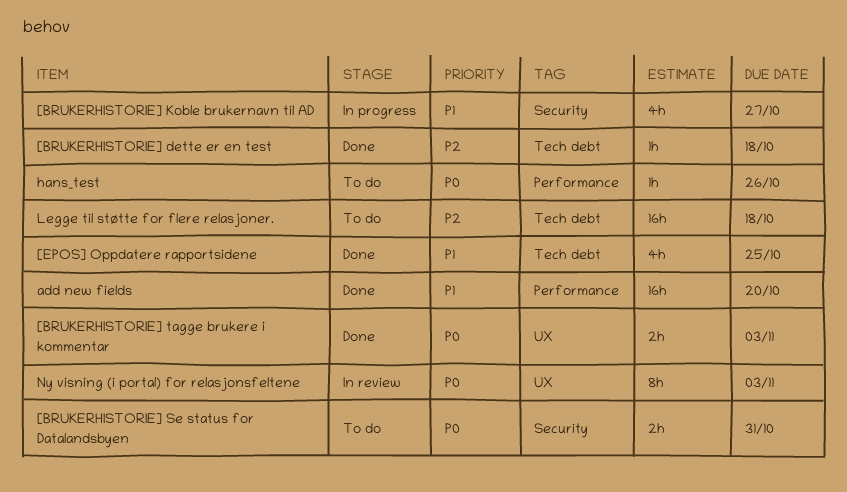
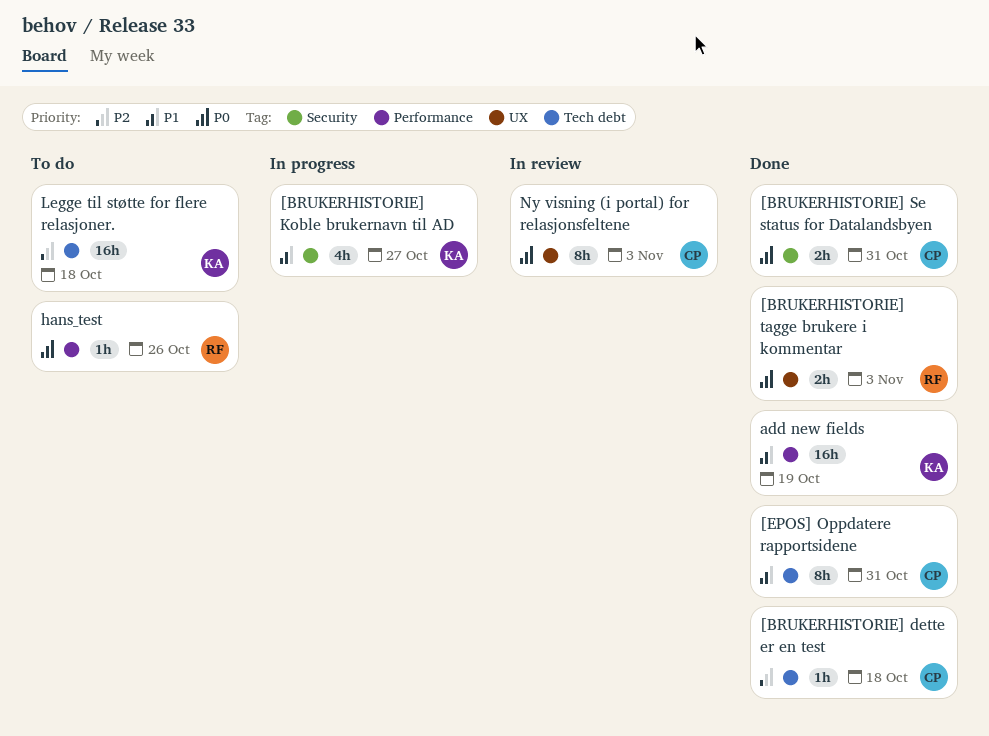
[BRUKERHISTORIE] Se status for Datalandsbyen, status: To do -> Done
[EPOS] Oppdatere rapportsidene, estimate: 4h -> 8h
[EPOS] Oppdatere rapportsidene, due: Oct 25 -> Oct 31
add new fields, due: Oct 20 -> Oct 19

